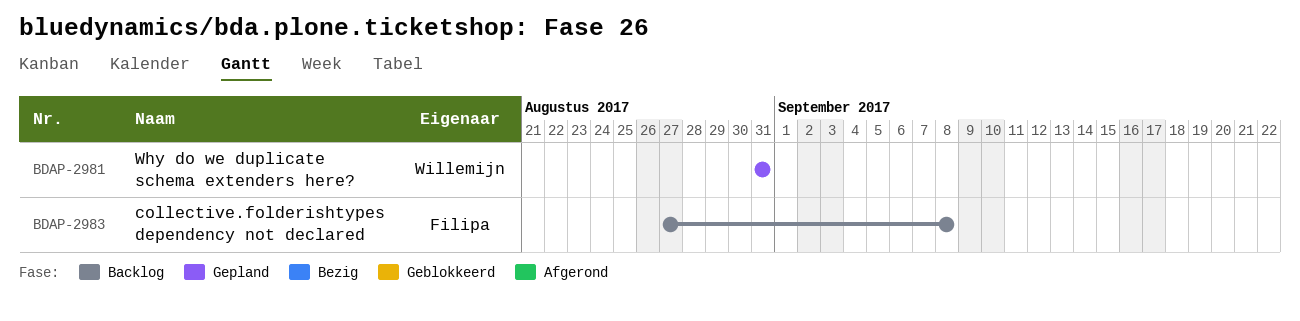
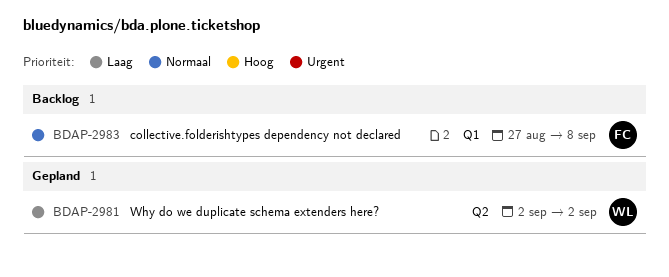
BDAP-2981, start: Aug 31 -> Sep 2
BDAP-2981, due: Aug 31 -> Sep 2

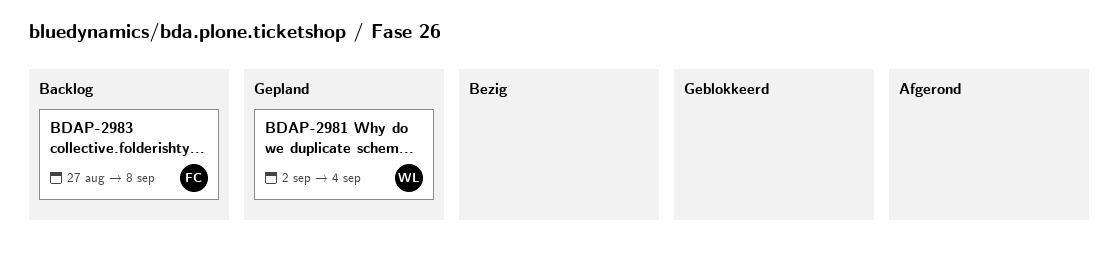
BDAP-2981, due: Sep 2 -> Sep 4

